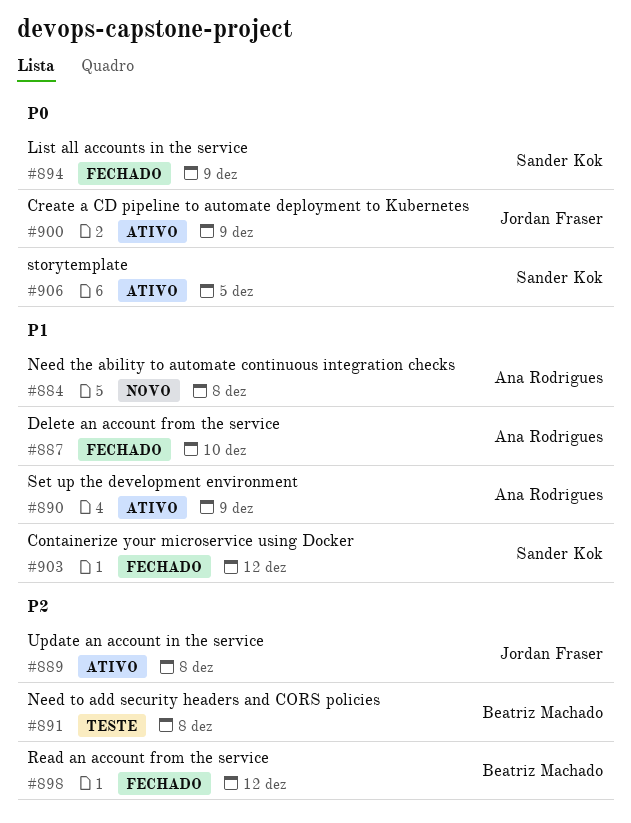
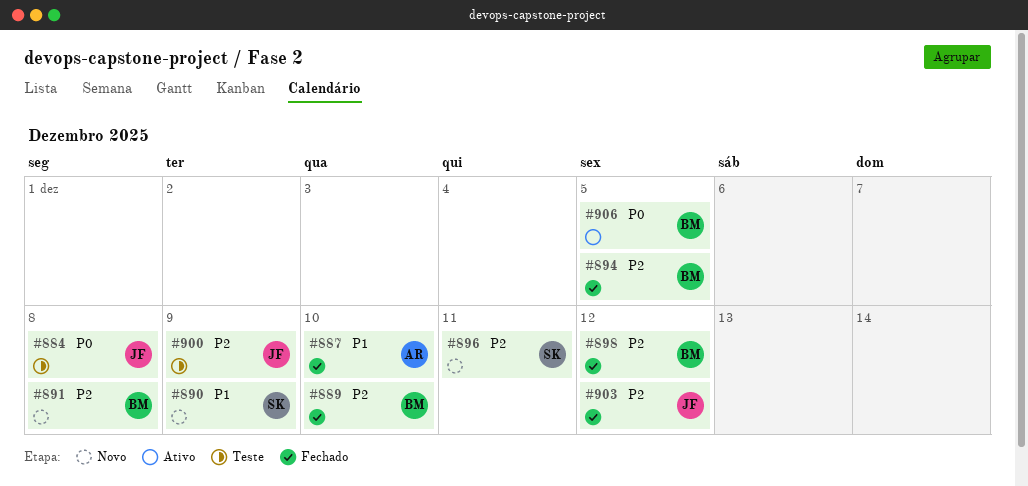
#884, status: Novo -> Teste
#884, owner: Ana Rodrigues -> Jordan Fraser
#884, priority: P1 -> P0
#889, status: Ativo -> Fechado
#889, owner: Jordan Fraser -> Beatriz Machado
#889, due: Dec 8 -> Dec 10
#890, status: Ativo -> Novo
#890, owner: Ana Rodrigues -> Sander Kok
#891, status: Teste -> Novo
#894, owner: Sander Kok -> Beatriz Machado
#894, priority: P0 -> P2
#894, due: Dec 9 -> Dec 5
#896: none -> present
#900, status: Ativo -> Teste
#900, priority: P0 -> P2
#903, owner: Sander Kok -> Jordan Fraser
#903, priority: P1 -> P2
#906, owner: Sander Kok -> Beatriz Machado

